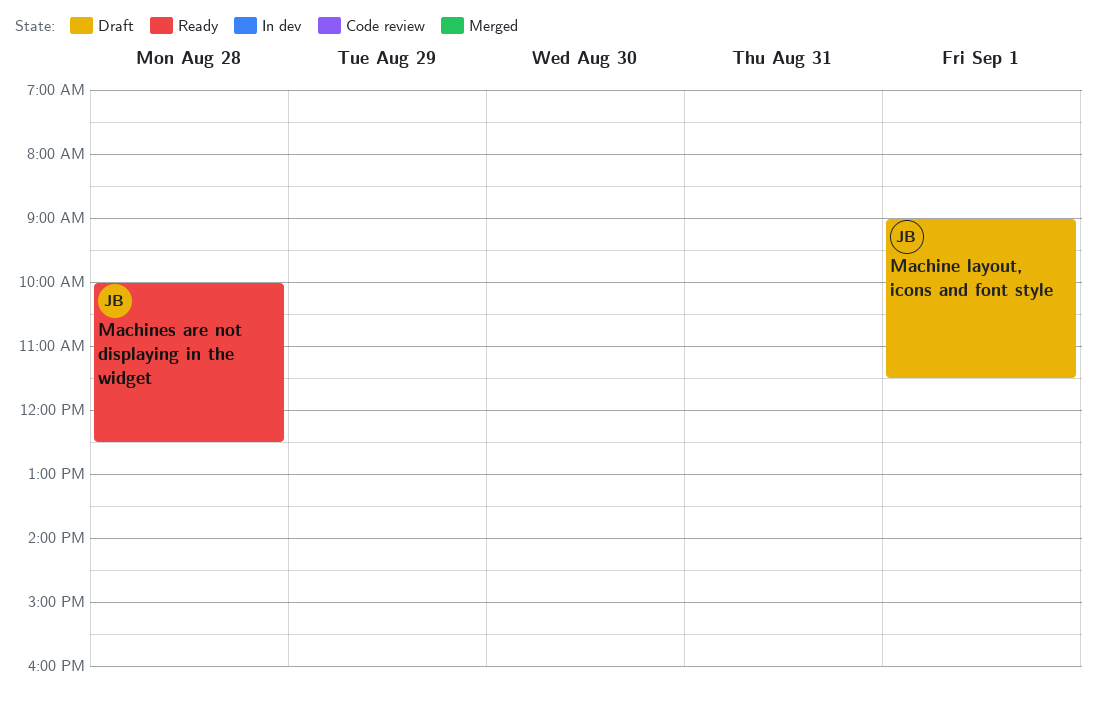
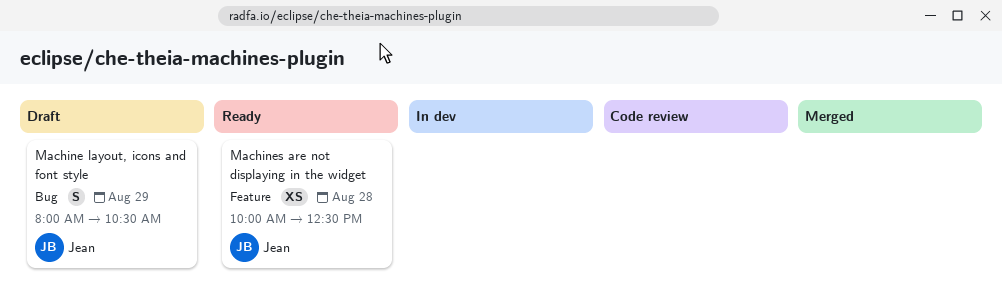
Machine layout, icons and font style, day: Sep 1 -> Aug 29
Machine layout, icons and font style, begins: 09:00 -> 08:00
Machine layout, icons and font style, ends: 11:30 -> 10:30

